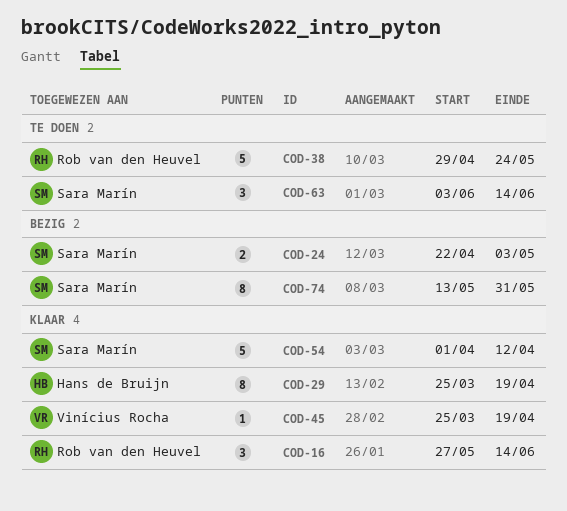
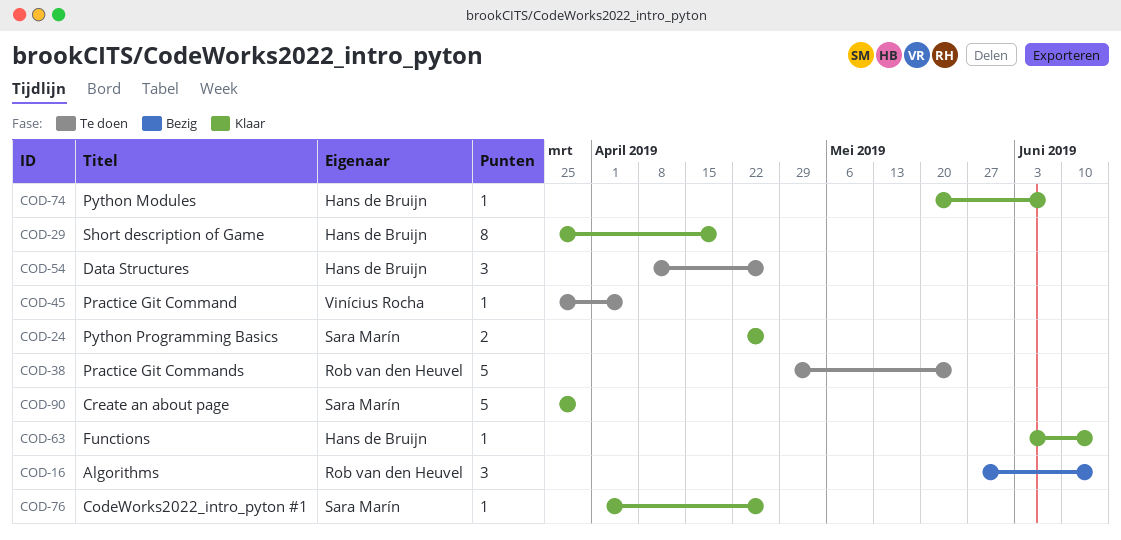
COD-16, status: Klaar -> Bezig
COD-24, status: Bezig -> Klaar
COD-24, due: May 3 -> Apr 26
COD-45, status: Klaar -> Te doen
COD-45, due: Apr 19 -> Apr 5
COD-54, status: Klaar -> Te doen
COD-54, owner: Sara Marín -> Hans de Bruijn
COD-54, estimate: 5 -> 3
COD-54, start: Apr 1 -> Apr 8
COD-54, due: Apr 12 -> Apr 26
COD-63, status: Te doen -> Klaar
COD-63, owner: Sara Marín -> Hans de Bruijn
COD-63, estimate: 3 -> 1
COD-74, status: Bezig -> Klaar
COD-74, owner: Sara Marín -> Hans de Bruijn
COD-74, estimate: 8 -> 1
COD-74, start: May 13 -> May 20
COD-74, due: May 31 -> Jun 7
COD-76: none -> present
COD-90: none -> present

